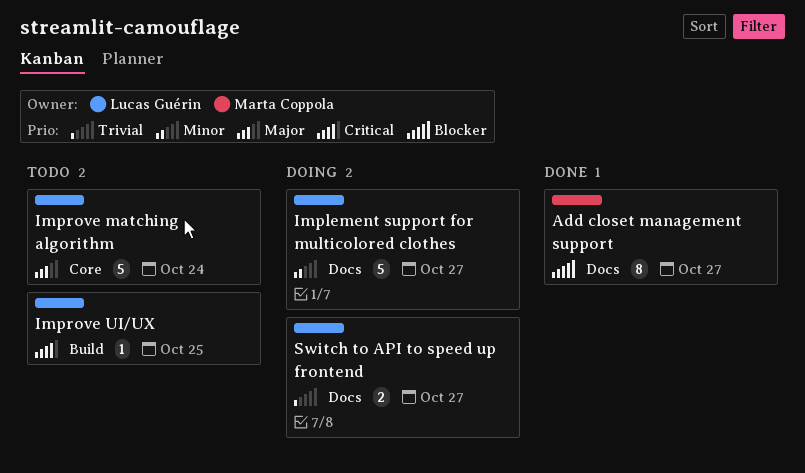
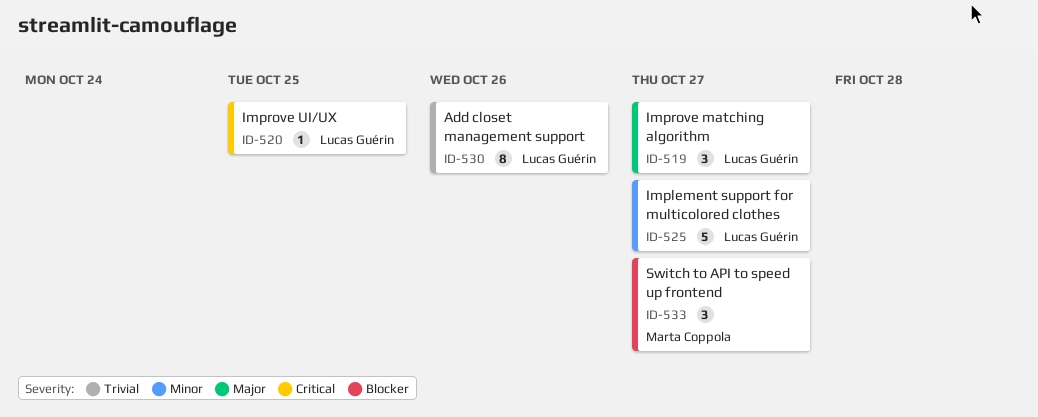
Add closet management support, owner: Marta Coppola -> Lucas Guérin
Add closet management support, priority: Blocker -> Trivial
Add closet management support, due: Oct 27 -> Oct 26
Improve matching algorithm, estimate: 5 -> 3
Improve matching algorithm, due: Oct 24 -> Oct 27
Switch to API to speed up frontend, owner: Lucas Guérin -> Marta Coppola
Switch to API to speed up frontend, priority: Trivial -> Blocker
Switch to API to speed up frontend, estimate: 2 -> 3

